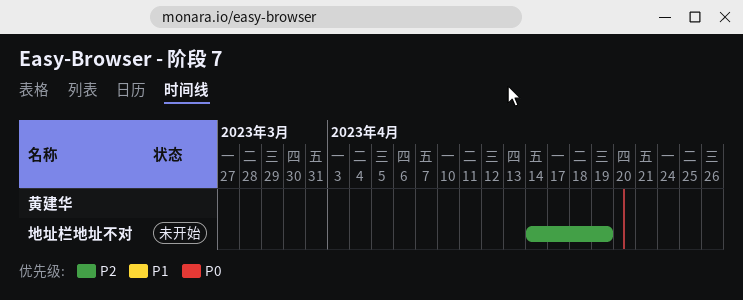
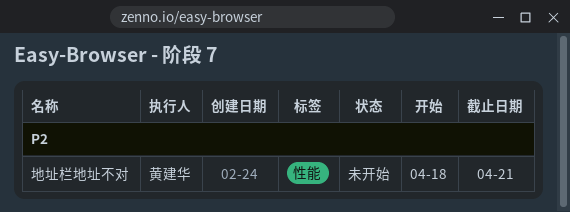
地址栏地址不对, start: Apr 14 -> Apr 18
地址栏地址不对, due: Apr 19 -> Apr 21

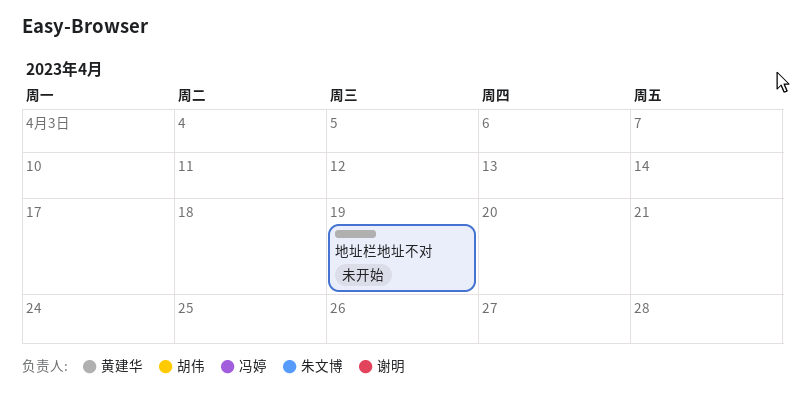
地址栏地址不对, due: Apr 21 -> Apr 19

